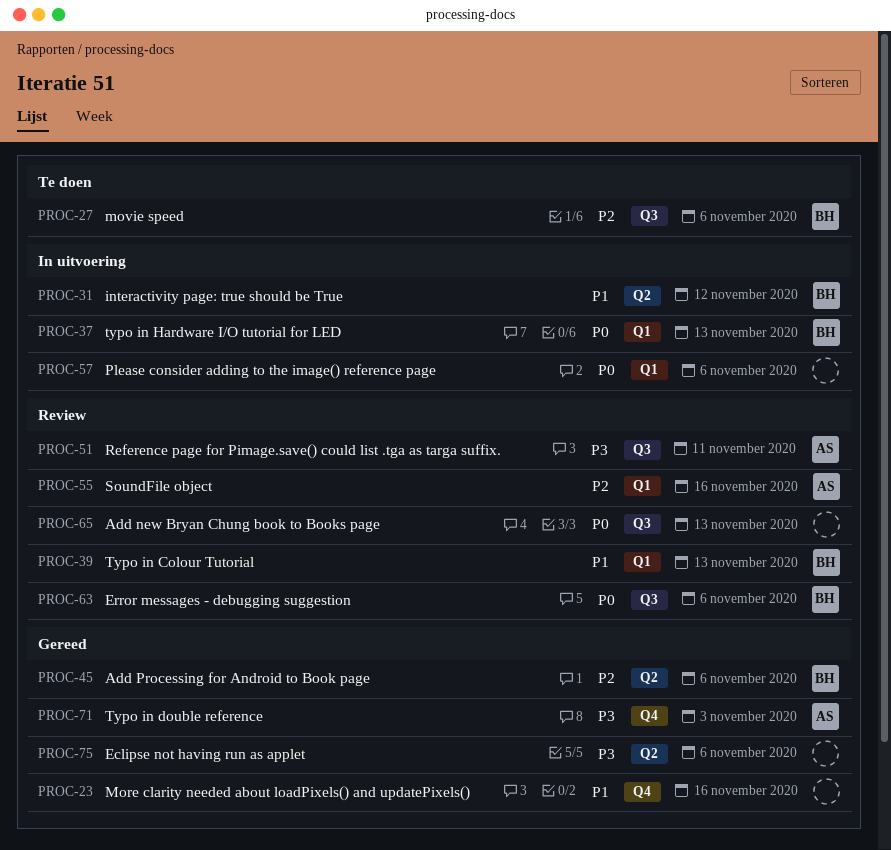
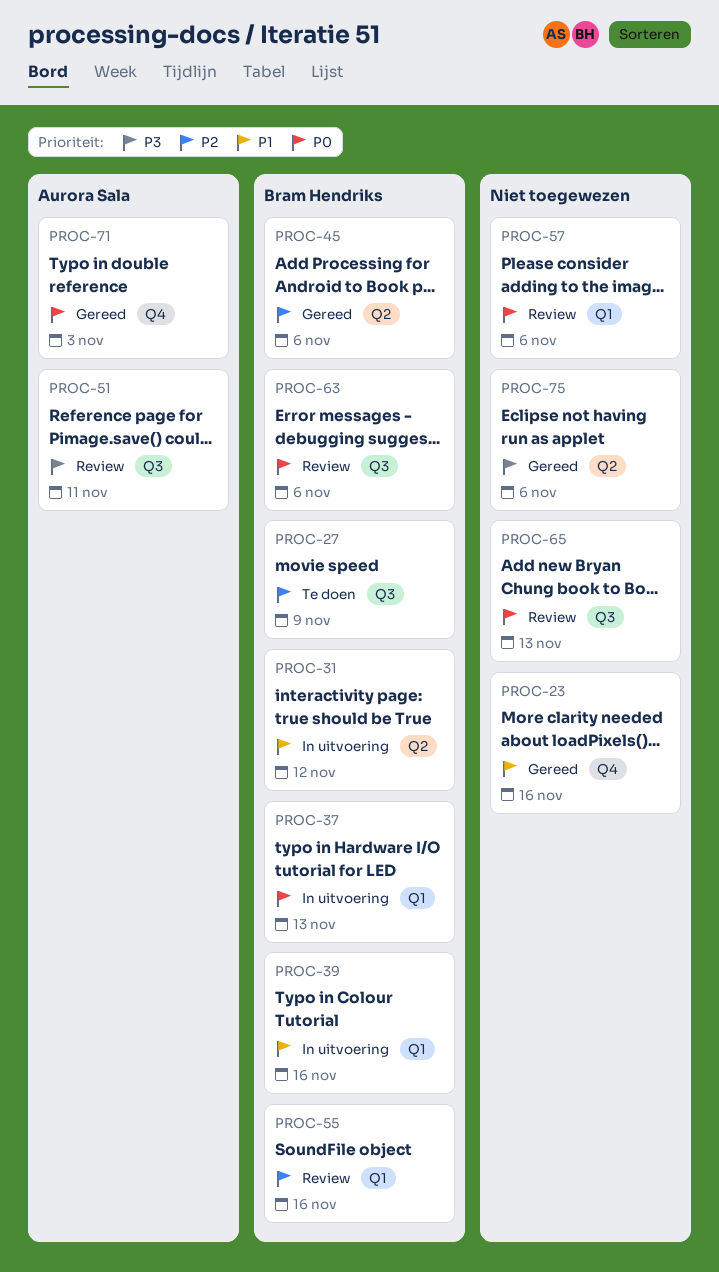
PROC-27, due: Nov 6 -> Nov 9
PROC-39, status: Review -> In uitvoering
PROC-39, due: Nov 13 -> Nov 16
PROC-55, owner: Aurora Sala -> Bram Hendriks
PROC-57, status: In uitvoering -> Review
PROC-71, priority: P3 -> P0

